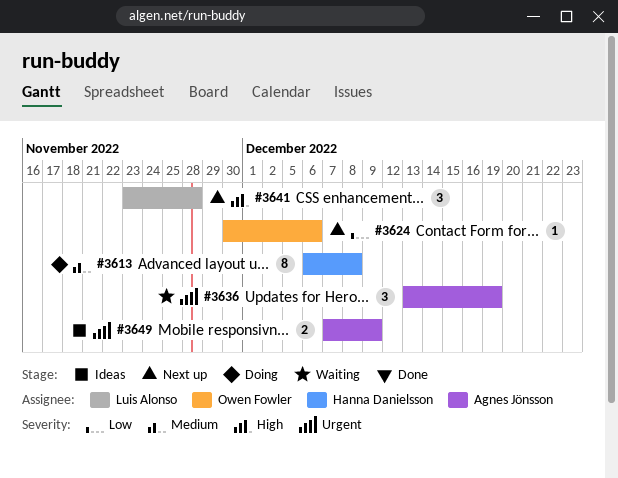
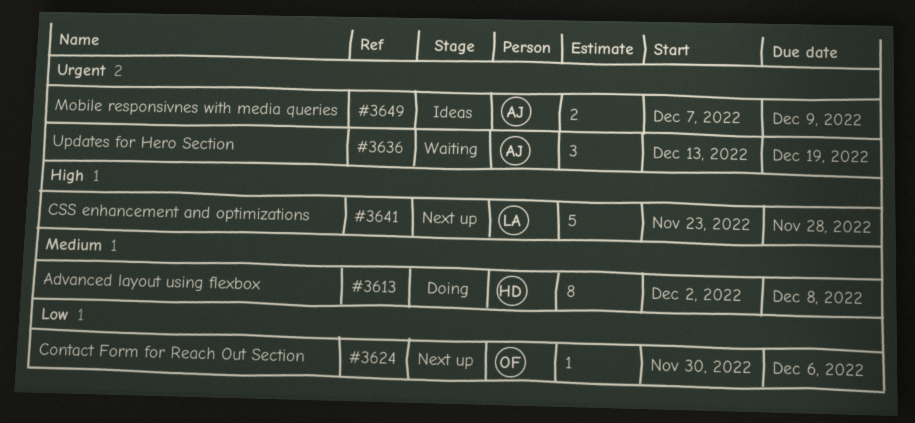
#3613, start: Dec 6 -> Dec 2
#3641, estimate: 3 -> 5

